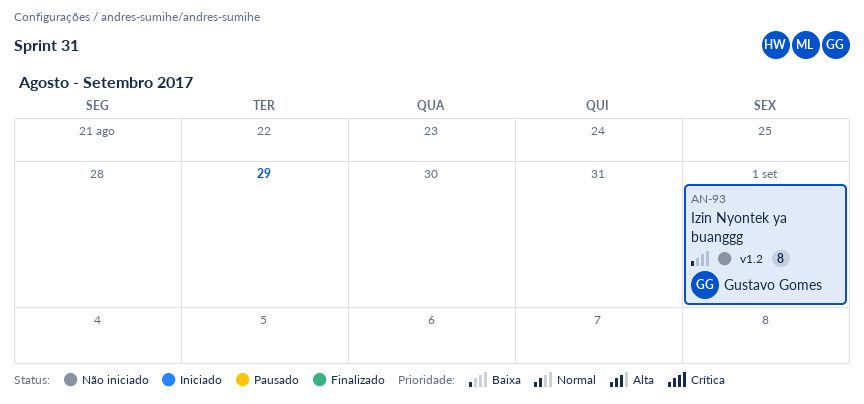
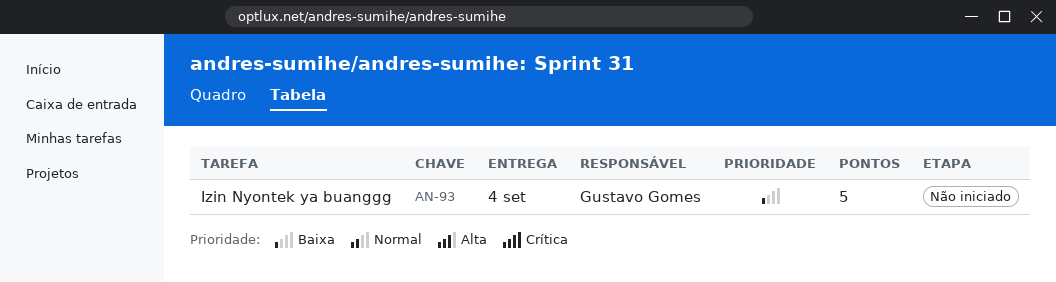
AN-93, estimate: 8 -> 5
AN-93, due: Sep 1 -> Sep 4

